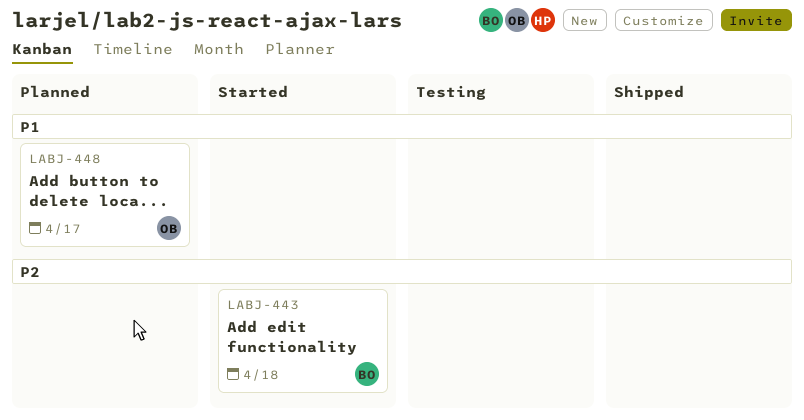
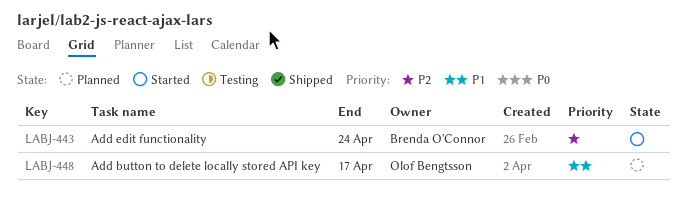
LABJ-443, due: Apr 18 -> Apr 24

